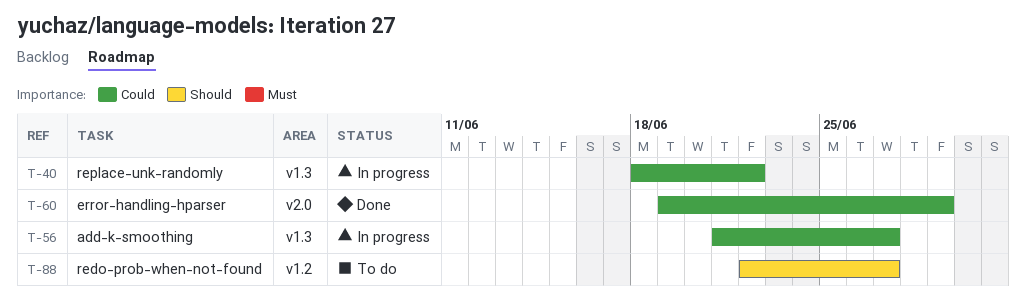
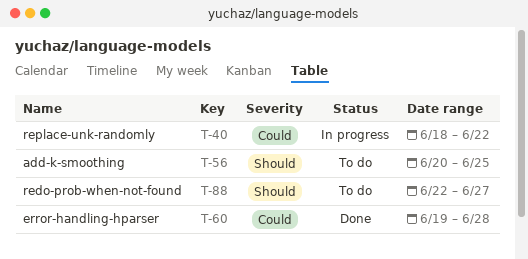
T-56, status: In progress -> To do
T-56, priority: Could -> Should
T-56, start: Jun 21 -> Jun 20
T-56, due: Jun 27 -> Jun 25
T-60, due: Jun 29 -> Jun 28

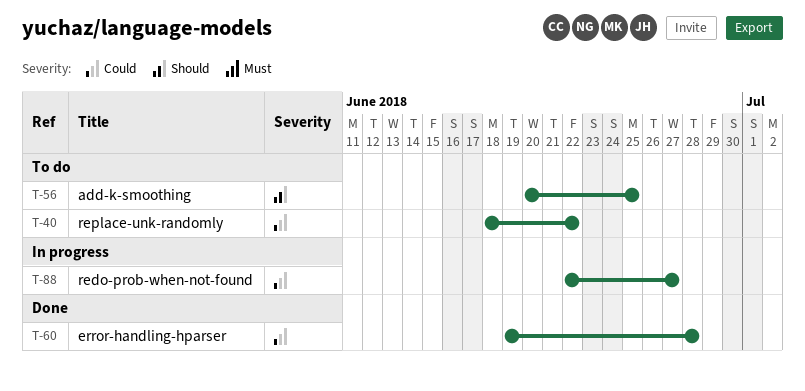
T-40, status: In progress -> To do
T-88, status: To do -> In progress
T-88, priority: Should -> Could

